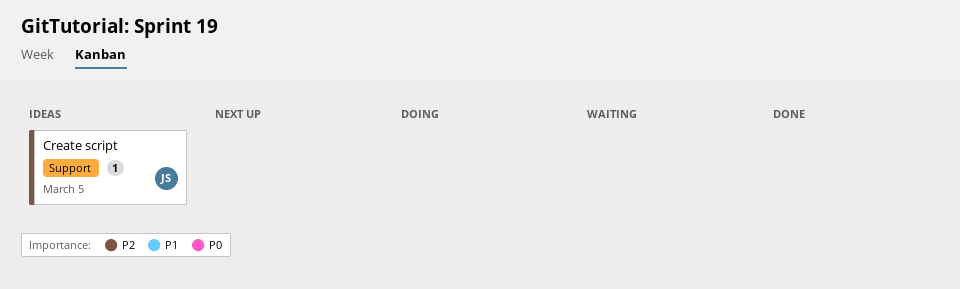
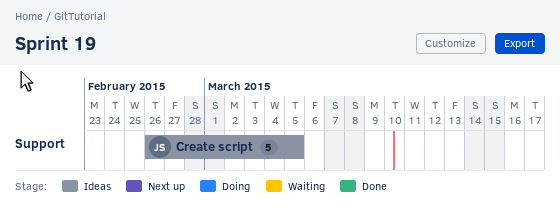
Create script, estimate: 1 -> 5

